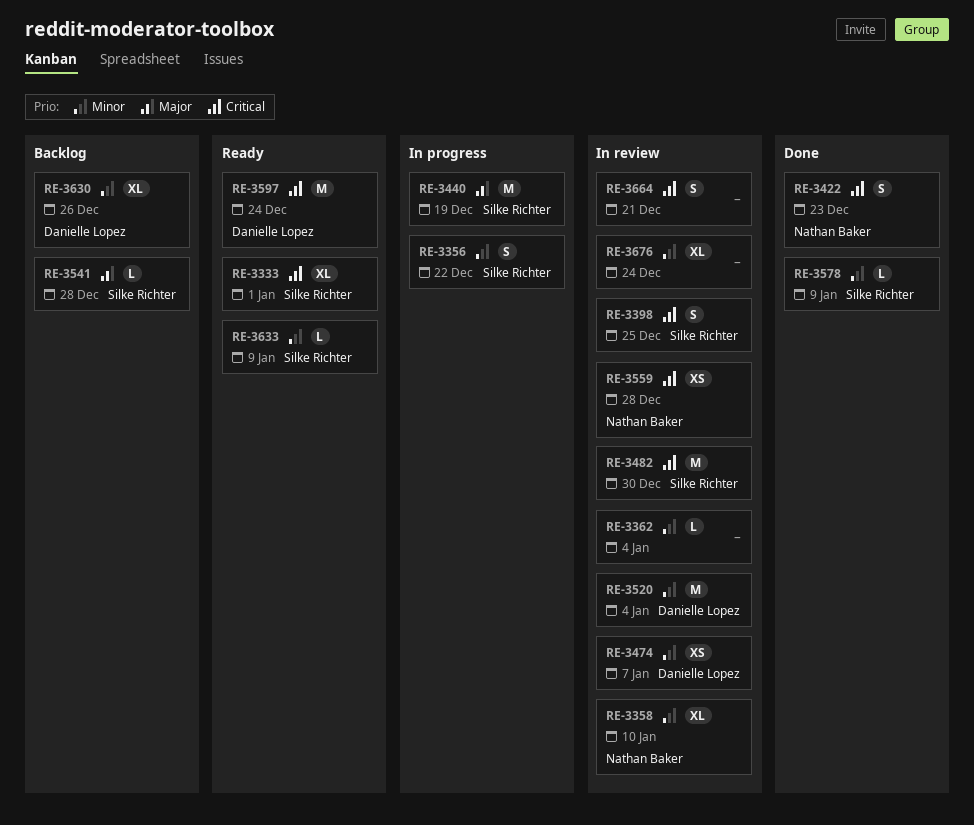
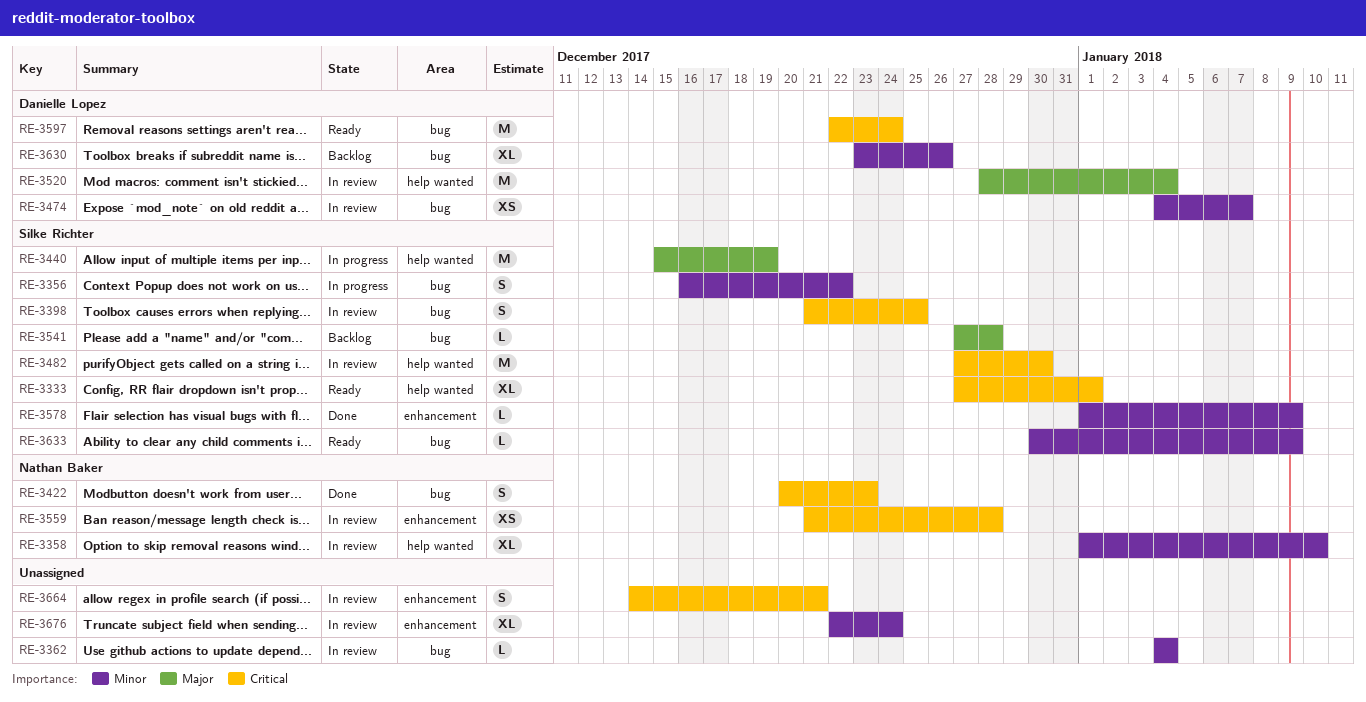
RE-3520, priority: Minor -> Major

